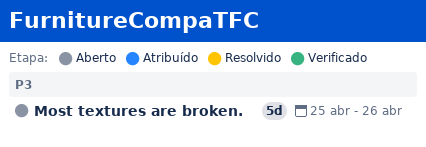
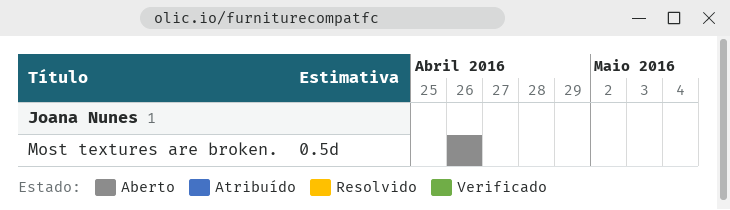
Most textures are broken., estimate: 5d -> 0.5d
Most textures are broken., start: Apr 25 -> Apr 26

